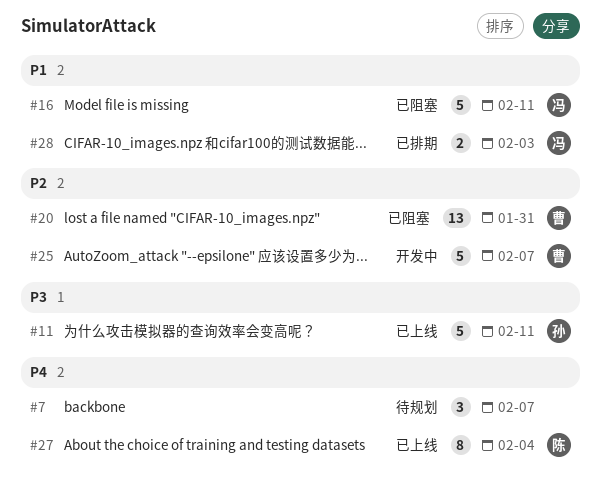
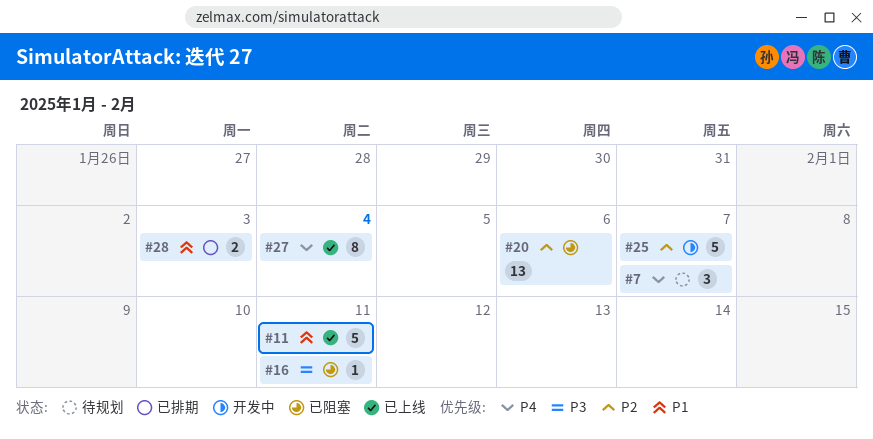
#11, priority: P3 -> P1
#16, priority: P1 -> P3
#16, estimate: 5 -> 1
#20, due: Jan 31 -> Feb 6

